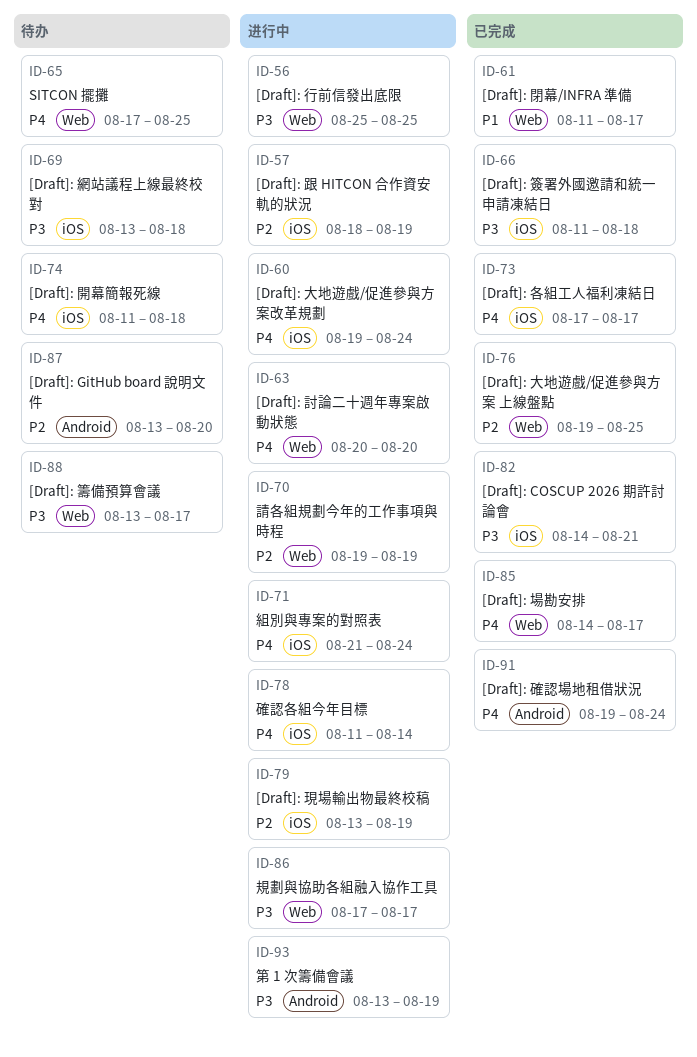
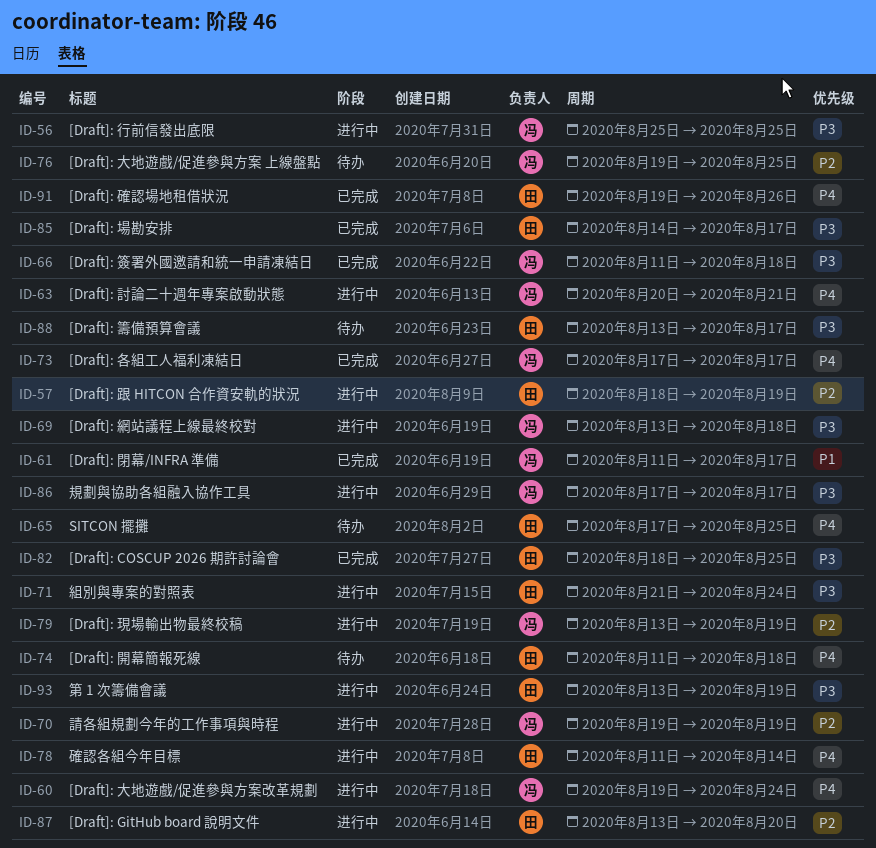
ID-63, due: Aug 20 -> Aug 21
ID-69, status: 待办 -> 进行中
ID-71, priority: P4 -> P3
ID-76, status: 已完成 -> 待办
ID-82, start: Aug 14 -> Aug 18
ID-82, due: Aug 21 -> Aug 25
ID-85, priority: P4 -> P3
ID-87, status: 待办 -> 进行中
ID-91, due: Aug 24 -> Aug 26

